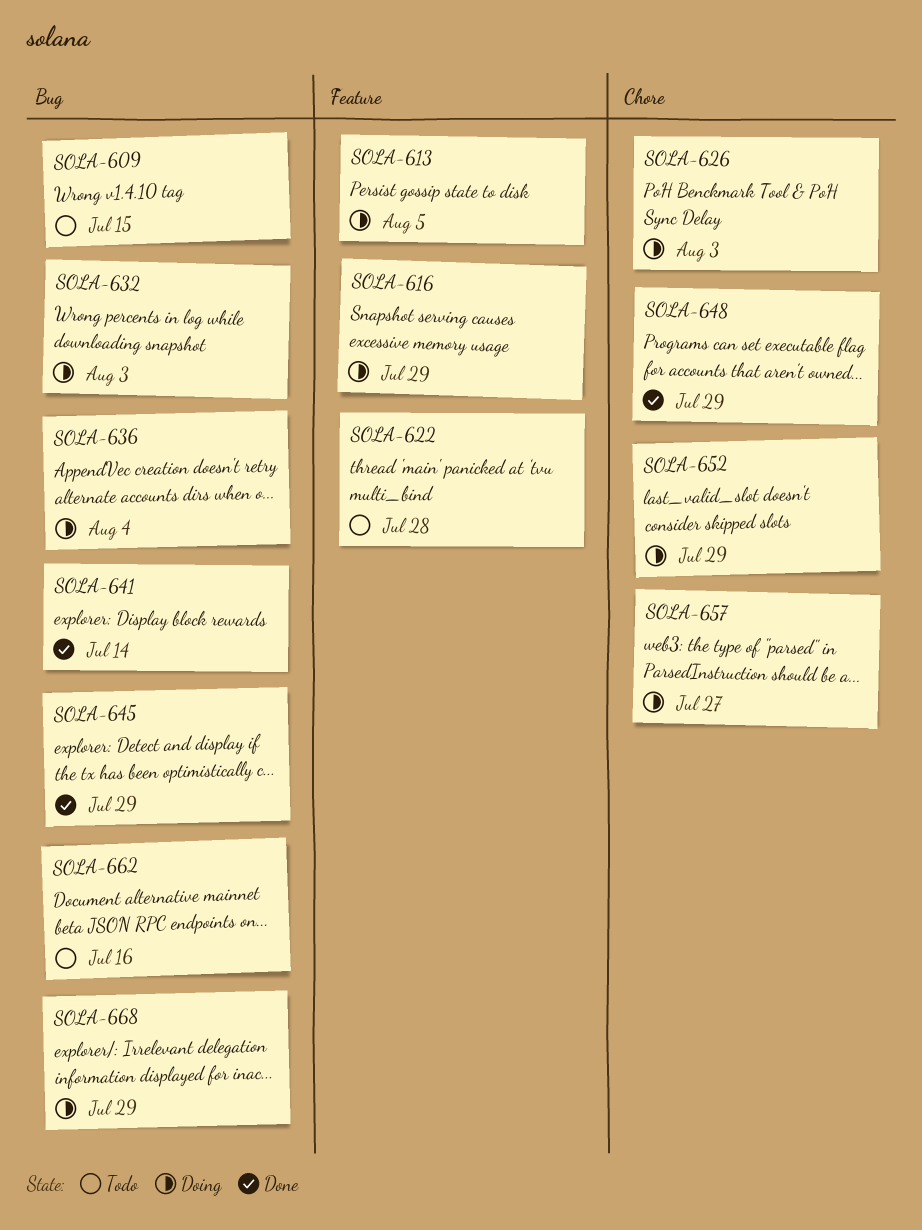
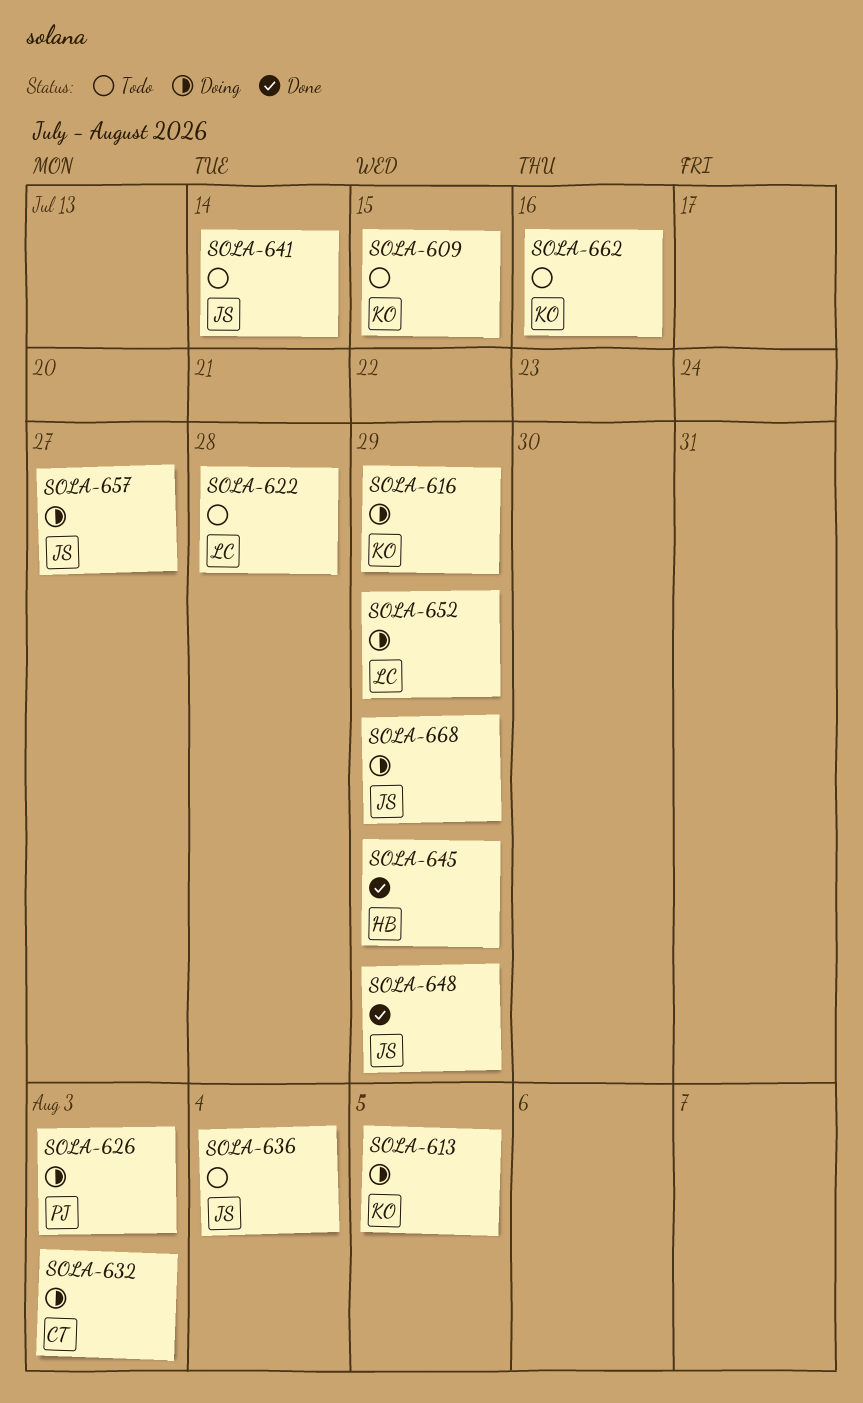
SOLA-636, status: Doing -> Todo
SOLA-641, status: Done -> Todo

